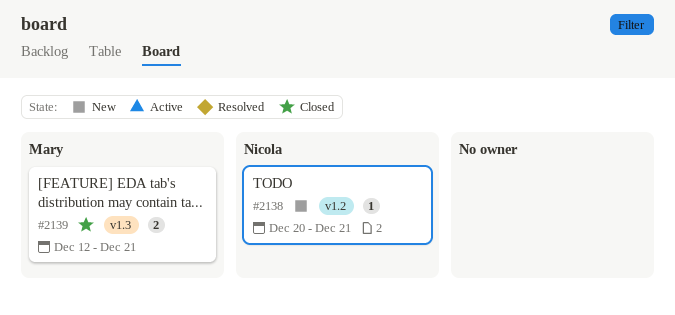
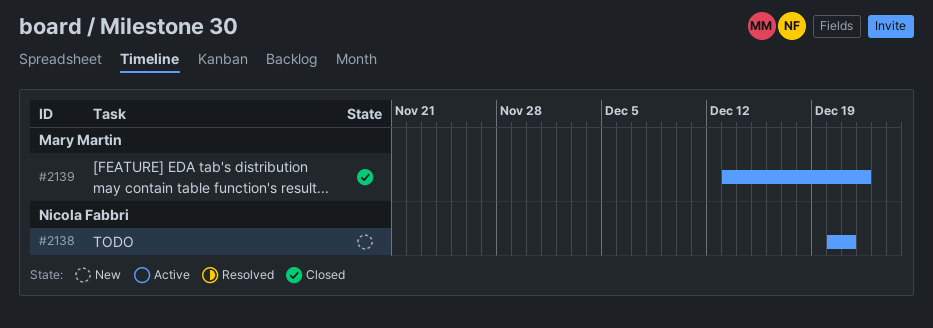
#2139, start: Dec 12 -> Dec 13
#2139, due: Dec 21 -> Dec 22

